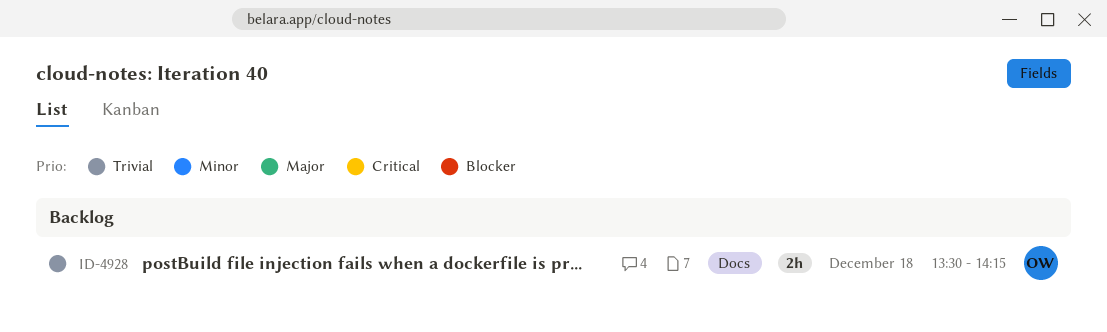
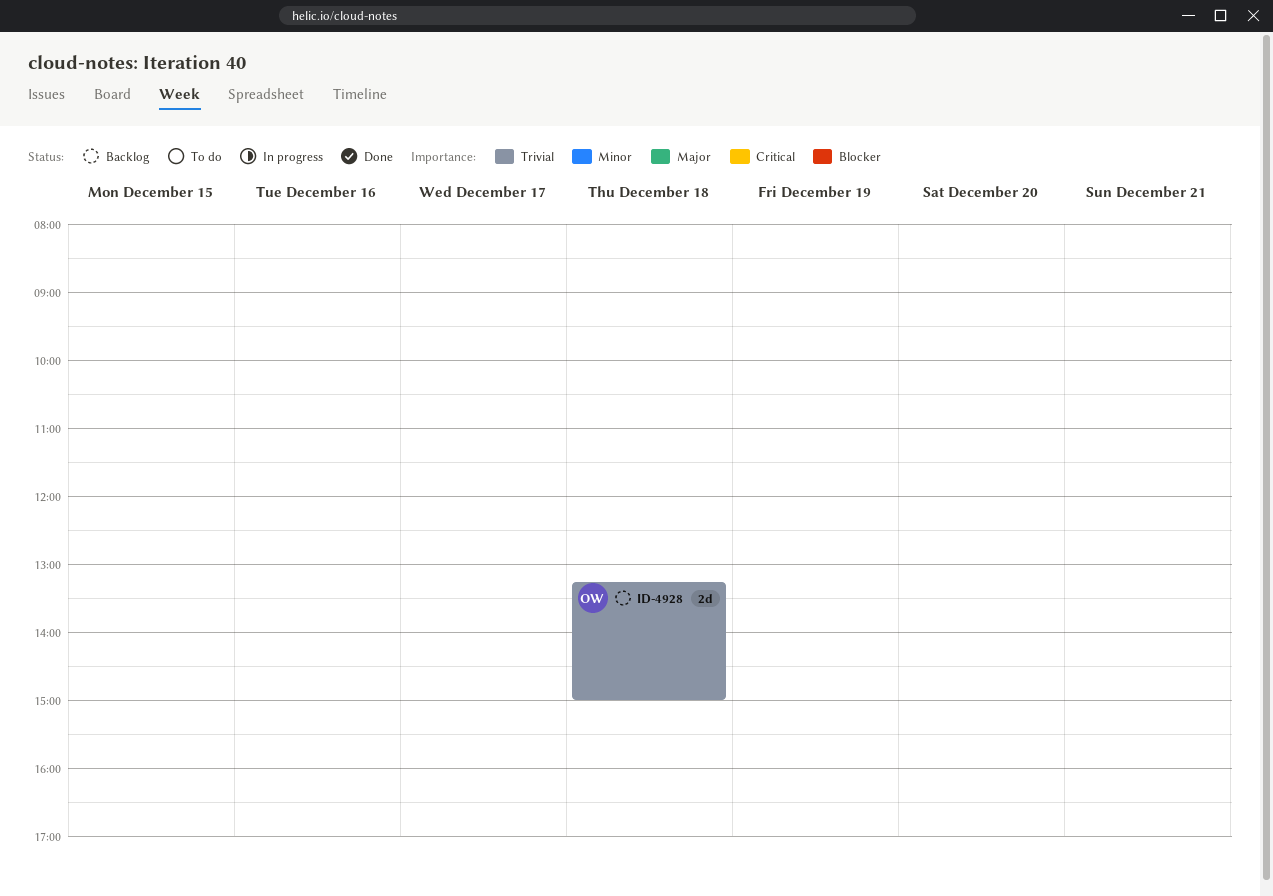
ID-4928, estimate: 2h -> 2d
ID-4928, begins: 13:30 -> 13:15
ID-4928, ends: 14:15 -> 15:00

